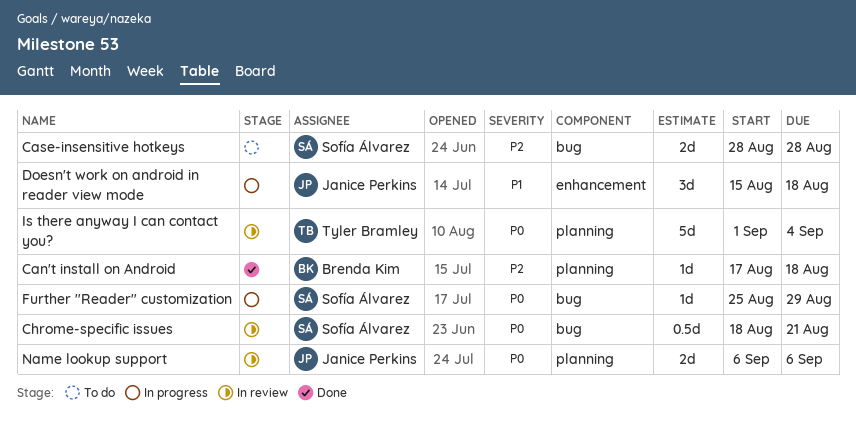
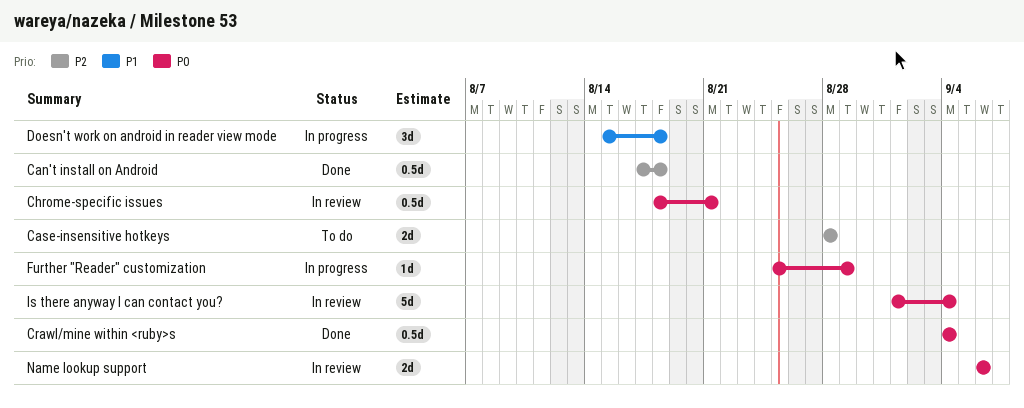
Can't install on Android, estimate: 1d -> 0.5d
Crawl/mine within <ruby>s: none -> present

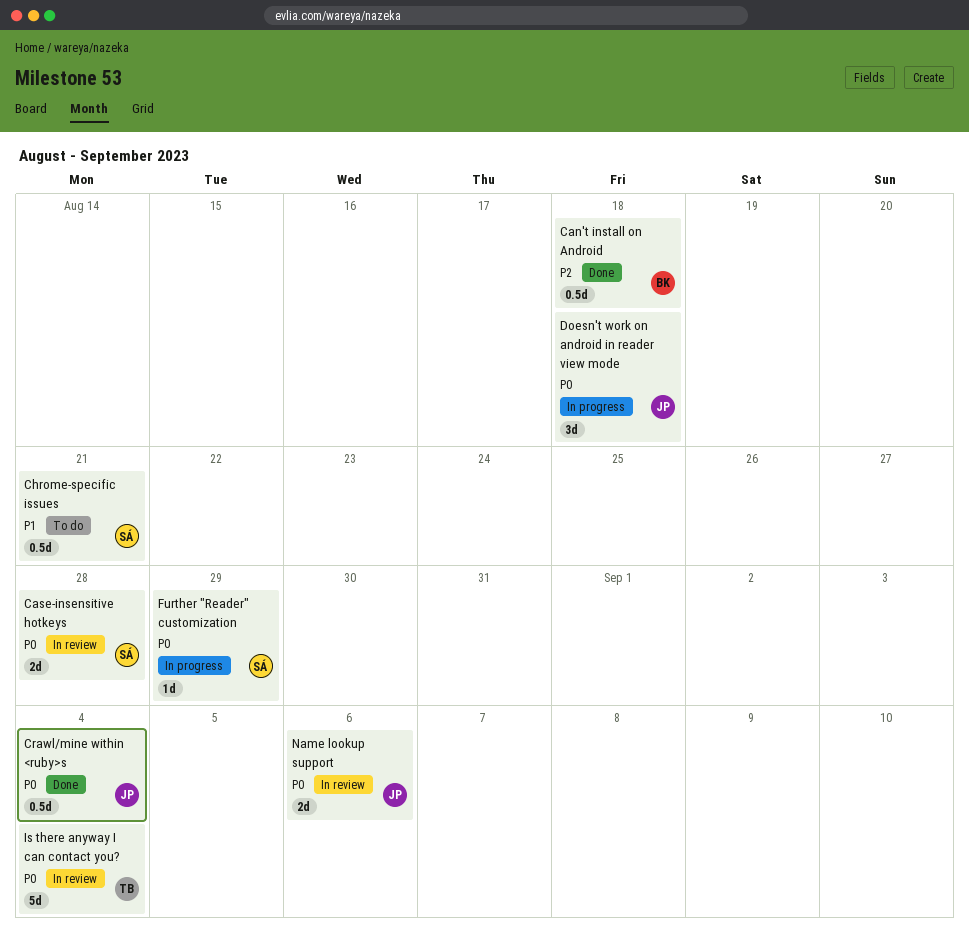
Case-insensitive hotkeys, status: To do -> In review
Case-insensitive hotkeys, priority: P2 -> P0
Chrome-specific issues, status: In review -> To do
Chrome-specific issues, priority: P0 -> P1
Doesn't work on android in reader view mode, priority: P1 -> P0

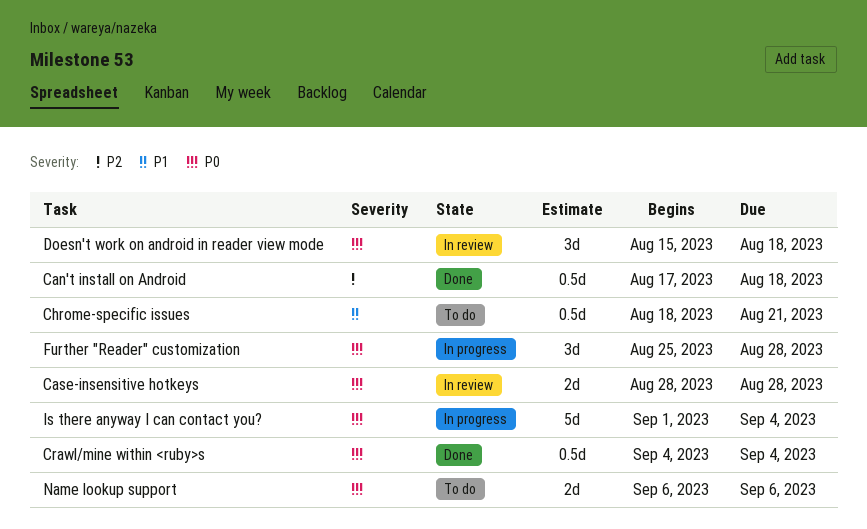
Doesn't work on android in reader view mode, status: In progress -> In review
Further "Reader" customization, estimate: 1d -> 3d
Further "Reader" customization, due: Aug 29 -> Aug 28
Is there anyway I can contact you?, status: In review -> In progress
Name lookup support, status: In review -> To do

